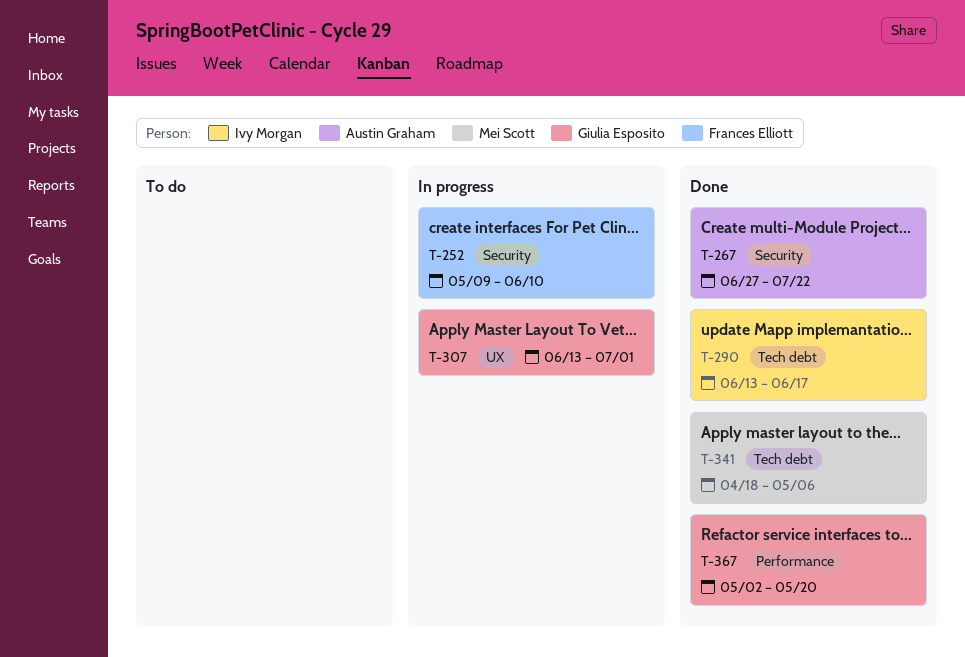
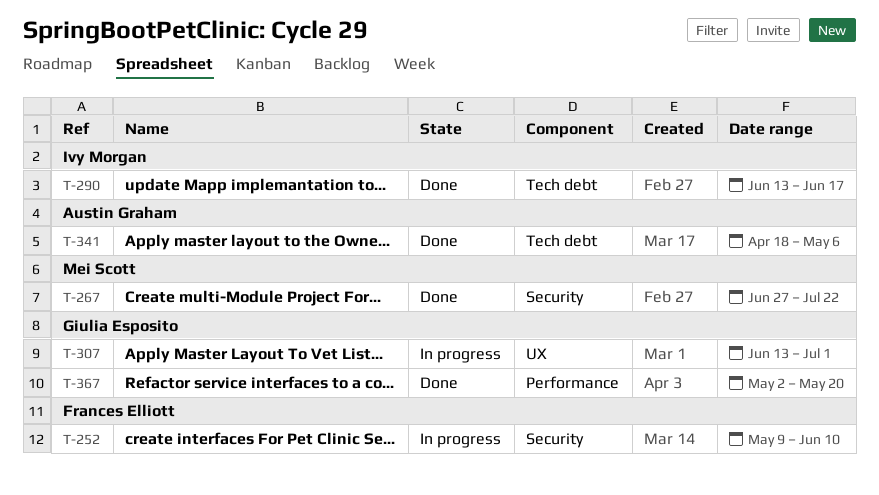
T-267, owner: Austin Graham -> Mei Scott
T-341, owner: Mei Scott -> Austin Graham

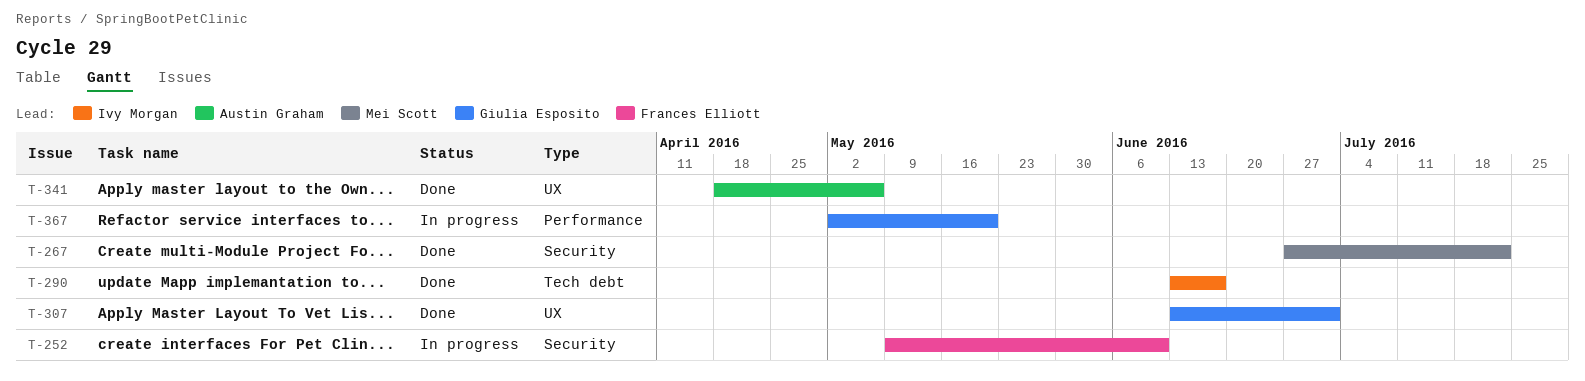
T-307, status: In progress -> Done
T-341, label: Tech debt -> UX
T-367, status: Done -> In progress

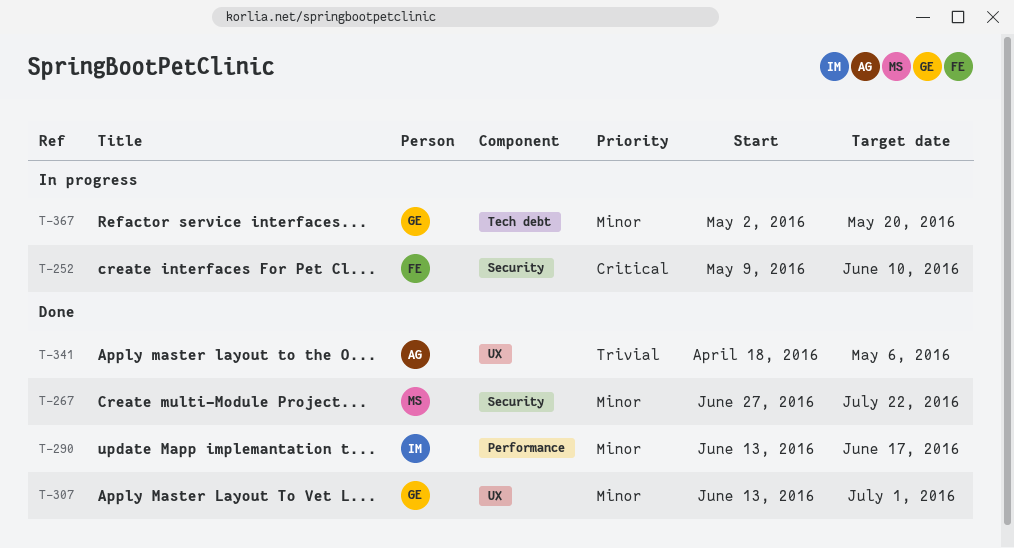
T-290, label: Tech debt -> Performance
T-367, label: Performance -> Tech debt

